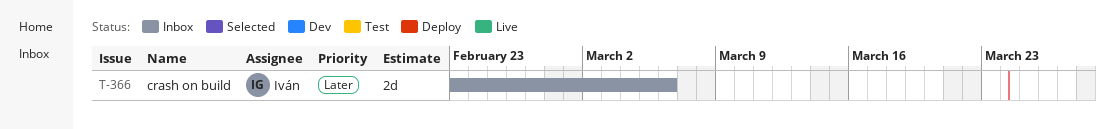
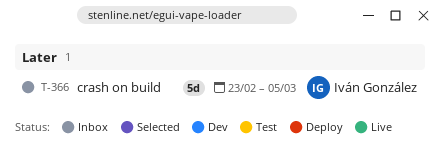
T-366, estimate: 2d -> 5d
T-366, due: Mar 6 -> Mar 5

